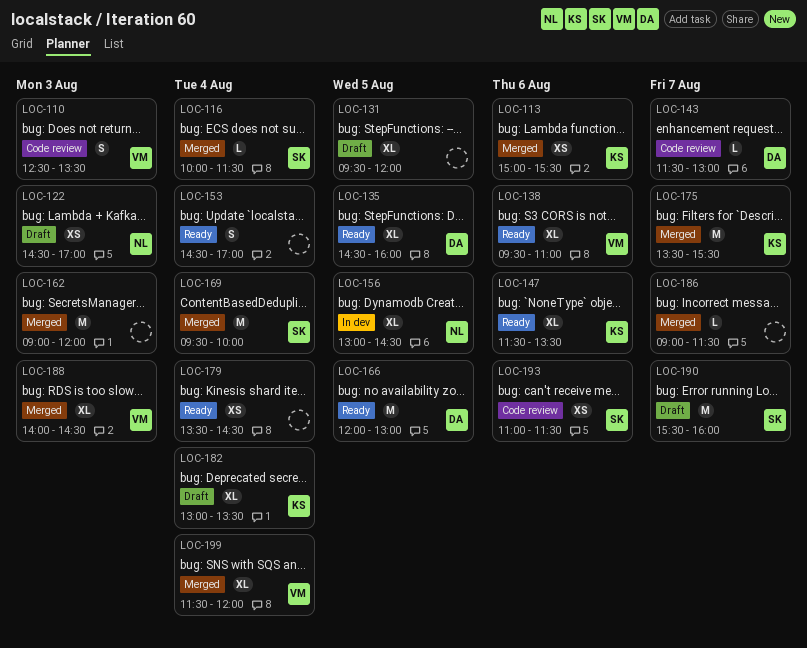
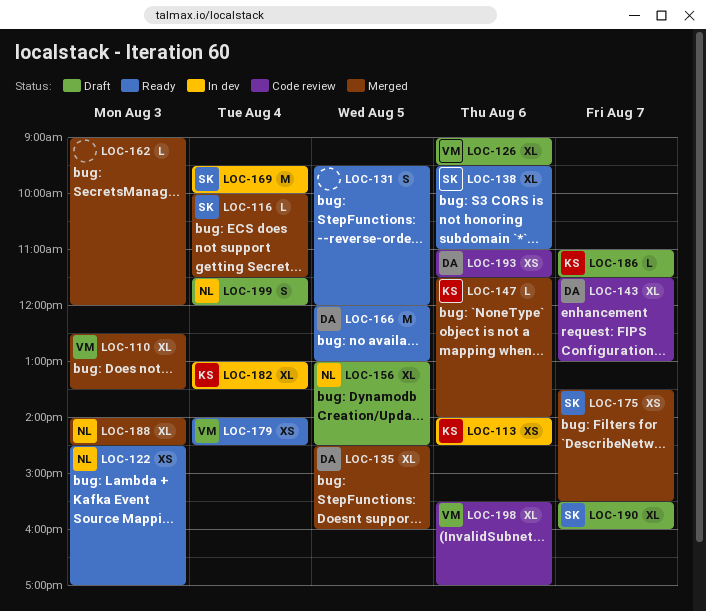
LOC-110, status: Code review -> Merged
LOC-110, estimate: S -> XL
LOC-113, status: Merged -> In dev
LOC-113, begins: 15:00 -> 14:00
LOC-113, ends: 15:30 -> 14:30
LOC-122, status: Draft -> Ready
LOC-126: none -> present
LOC-131, status: Draft -> Ready
LOC-131, estimate: XL -> S
LOC-135, status: Ready -> Merged
LOC-138, owner: VM -> SK
LOC-143, estimate: L -> XL
LOC-147, status: Ready -> Merged
LOC-147, estimate: XL -> L
LOC-147, ends: 13:30 -> 14:00
LOC-153: present -> none
LOC-156, status: In dev -> Draft
LOC-162, estimate: M -> L
LOC-169, status: Merged -> In dev
LOC-175, owner: KS -> SK
LOC-175, estimate: M -> XS
LOC-179, owner: none -> VM
LOC-179, begins: 13:30 -> 14:00
LOC-182, status: Draft -> In dev
LOC-186, status: Merged -> Draft
LOC-186, owner: none -> KS
LOC-186, begins: 09:00 -> 11:00
LOC-188, owner: VM -> NL
LOC-190, estimate: M -> XL
LOC-193, owner: SK -> DA
LOC-198: none -> present
LOC-199, status: Merged -> Draft
LOC-199, owner: VM -> NL
LOC-199, estimate: XL -> S

